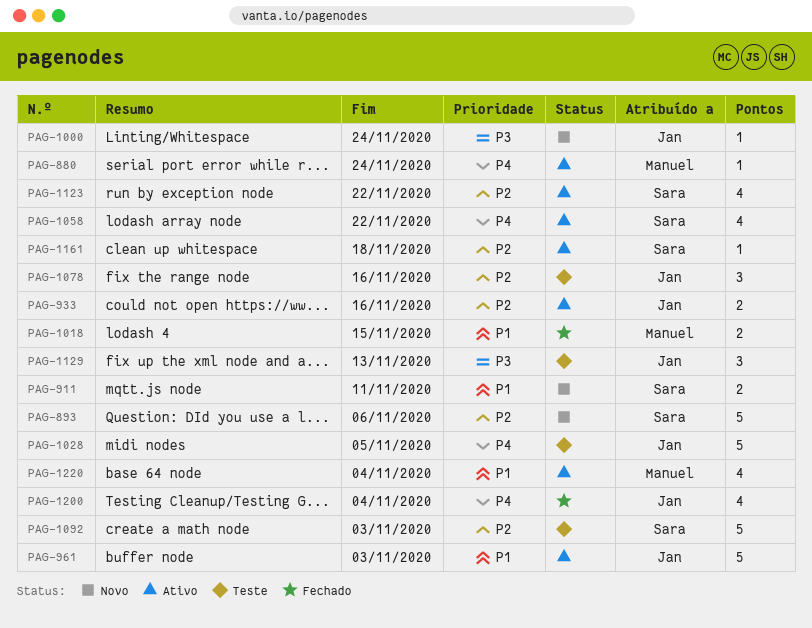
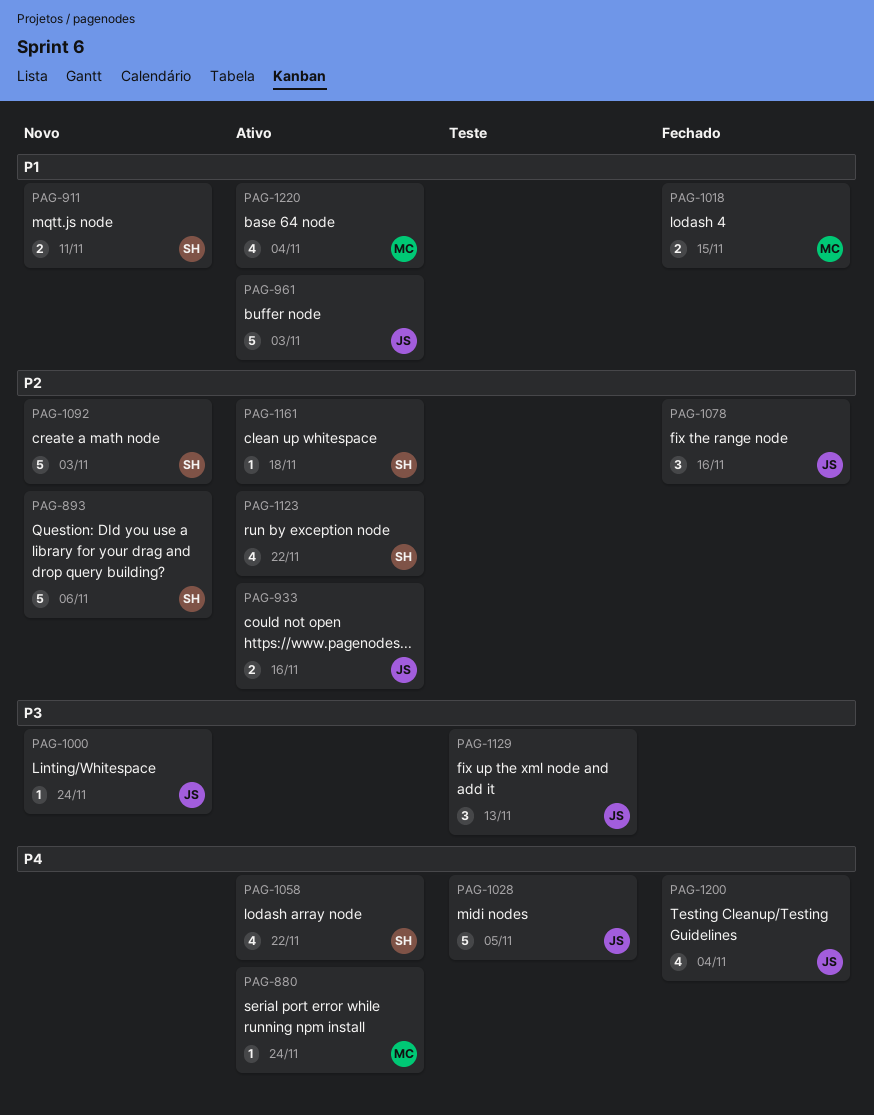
PAG-1078, status: Teste -> Fechado
PAG-1092, status: Teste -> Novo

